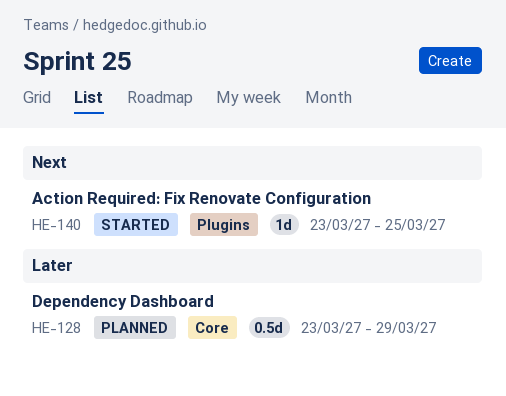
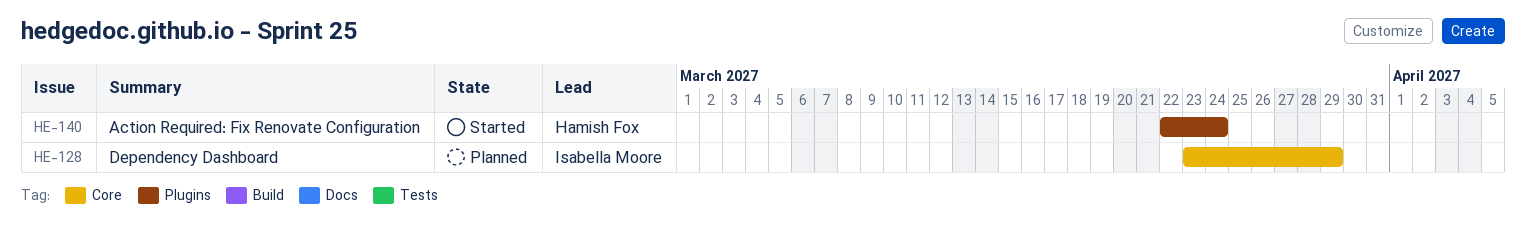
HE-140, start: Mar 23 -> Mar 22
HE-140, due: Mar 25 -> Mar 24

